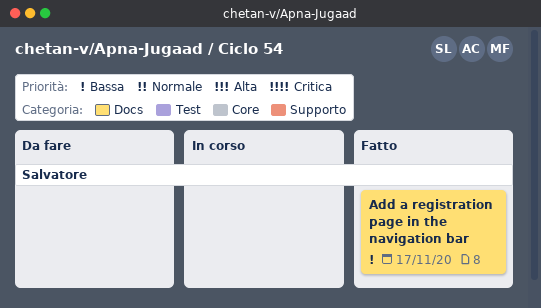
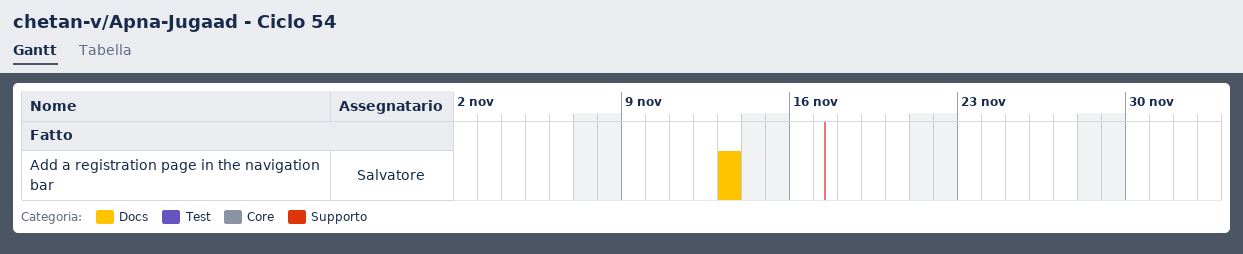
Add a registration page in the navigation bar, due: Nov 17 -> Nov 13

